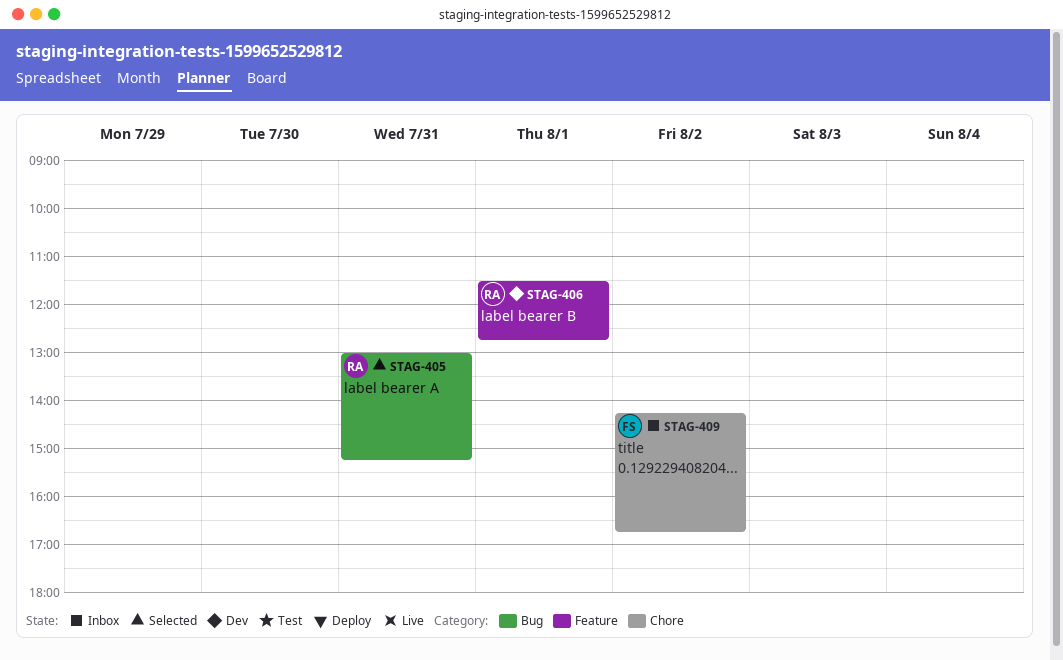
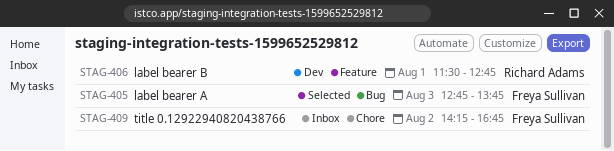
STAG-405, owner: Richard Adams -> Freya Sullivan
STAG-405, day: Jul 31 -> Aug 3
STAG-405, begins: 13:00 -> 12:45
STAG-405, ends: 15:15 -> 13:45

